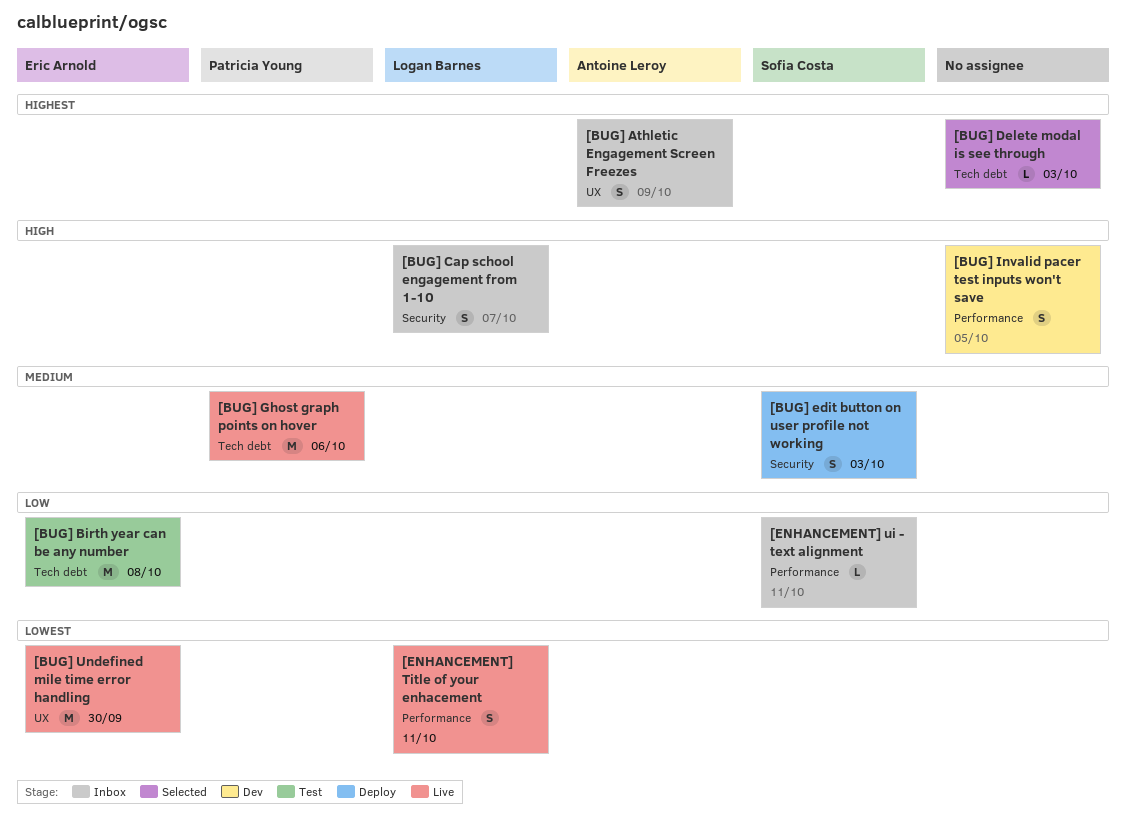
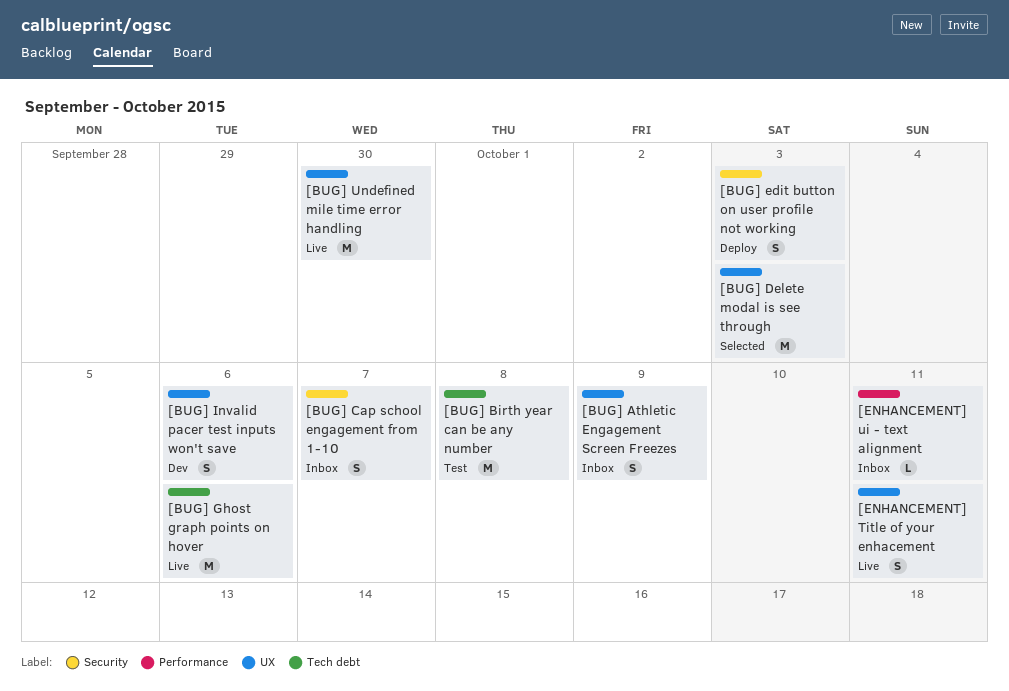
[BUG] Delete modal is see through, label: Tech debt -> UX
[BUG] Delete modal is see through, estimate: L -> M
[BUG] Invalid pacer test inputs won't save, label: Performance -> UX
[BUG] Invalid pacer test inputs won't save, due: Oct 5 -> Oct 6
[ENHANCEMENT] Title of your enhacement, label: Performance -> UX

